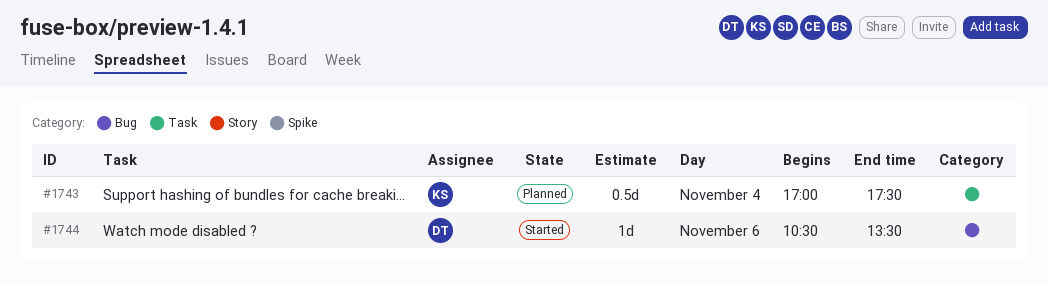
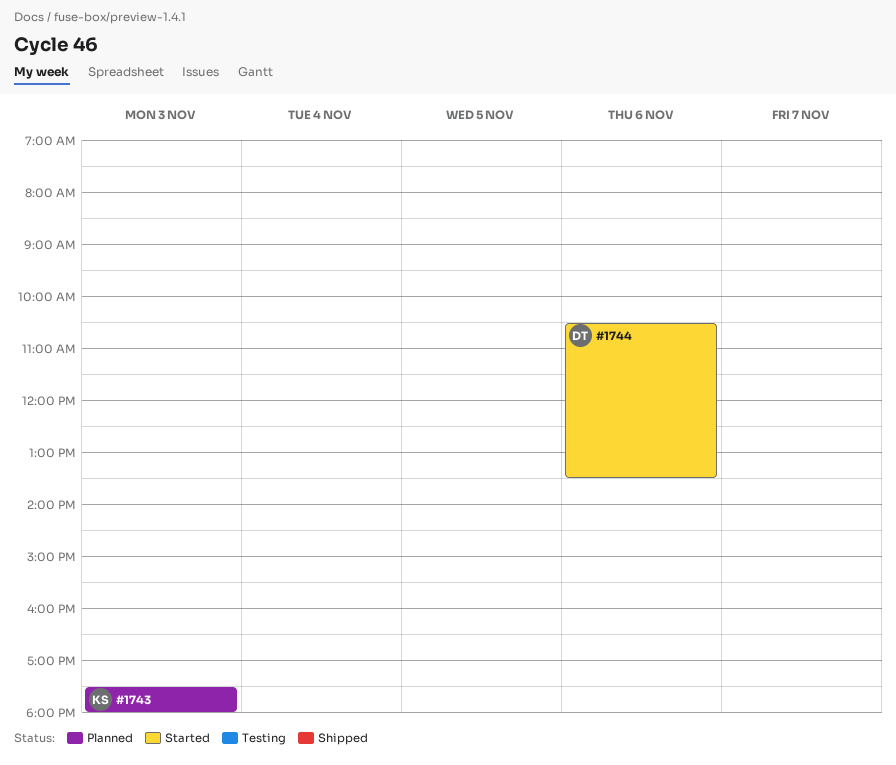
#1743, day: Nov 4 -> Nov 3
#1743, begins: 17:00 -> 17:30
#1743, ends: 17:30 -> 18:00

